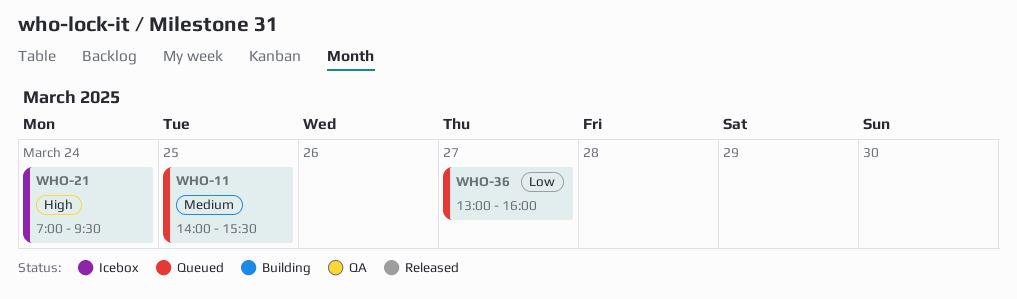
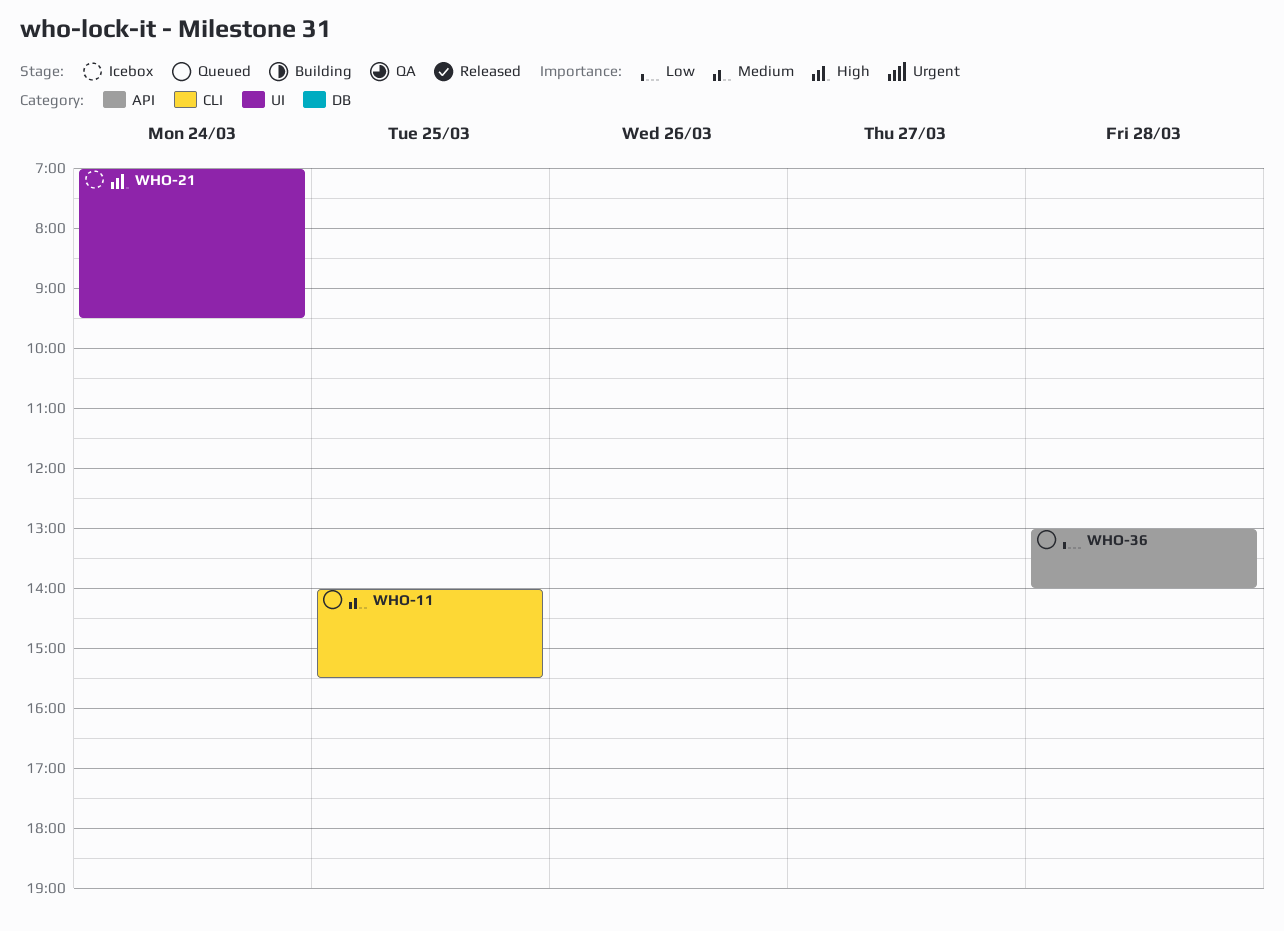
WHO-36, day: Mar 27 -> Mar 28
WHO-36, ends: 16:00 -> 14:00

